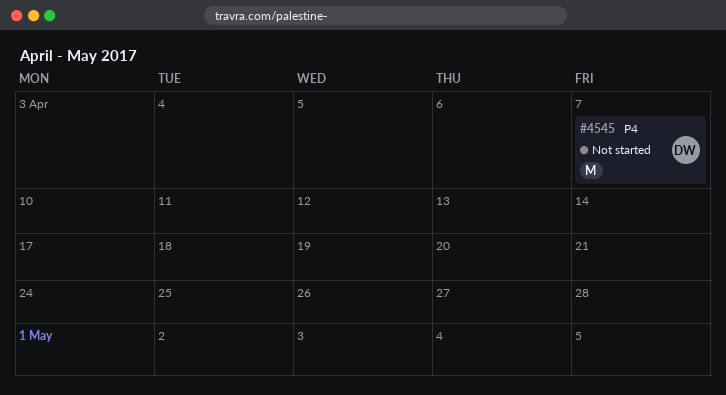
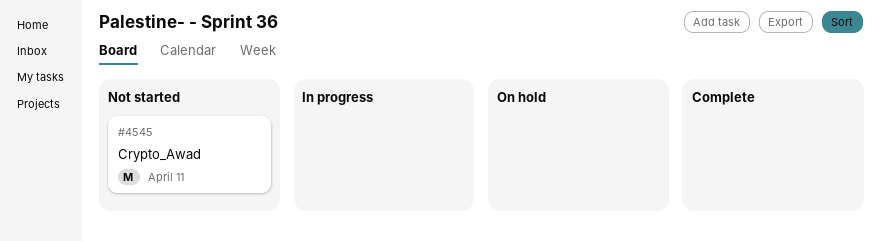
#4545, due: Apr 7 -> Apr 11

